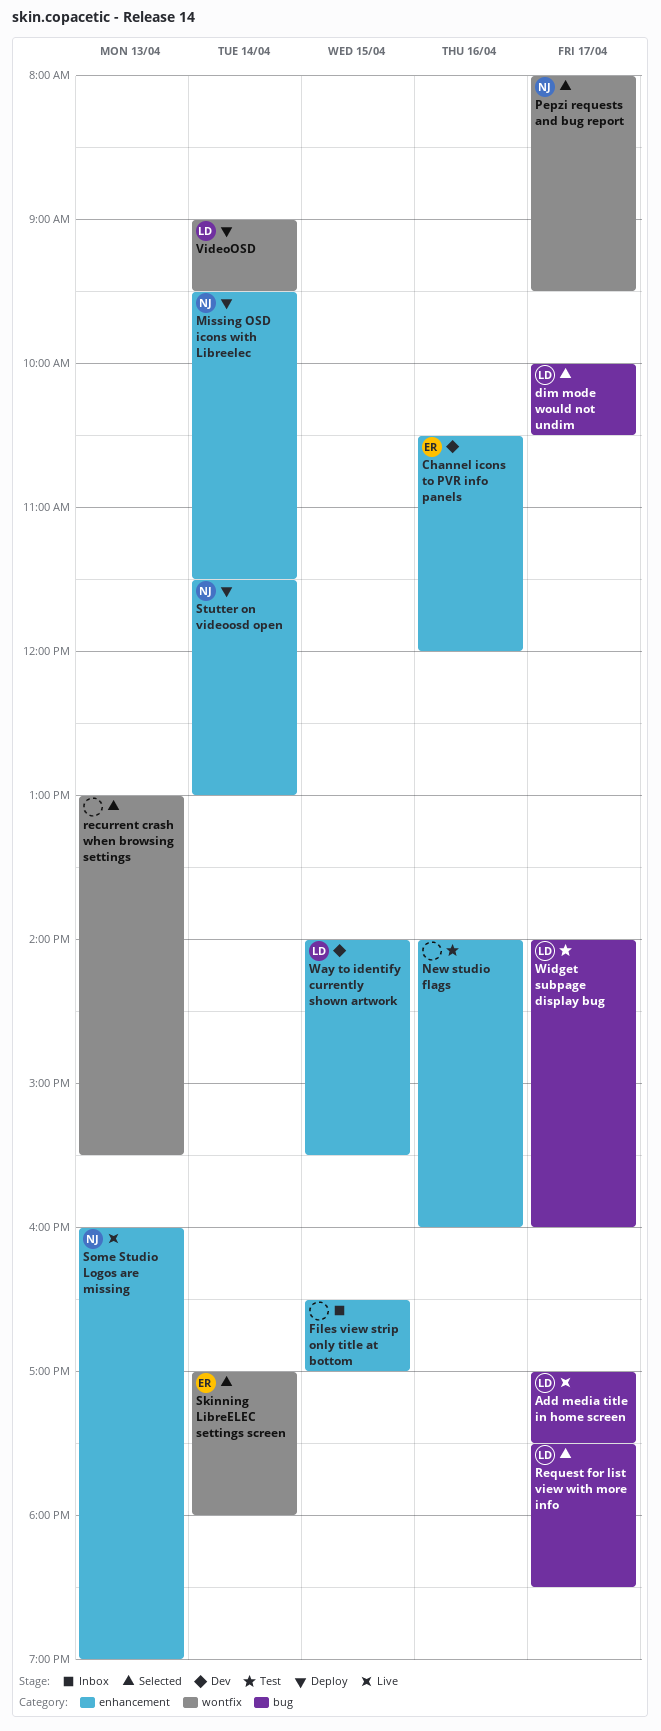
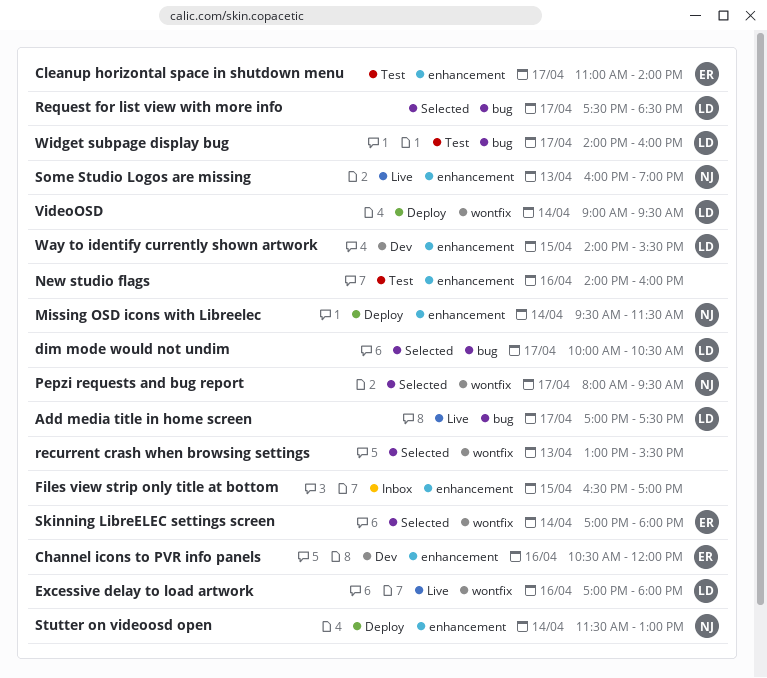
Cleanup horizontal space in shutdown menu: none -> present
Excessive delay to load artwork: none -> present

